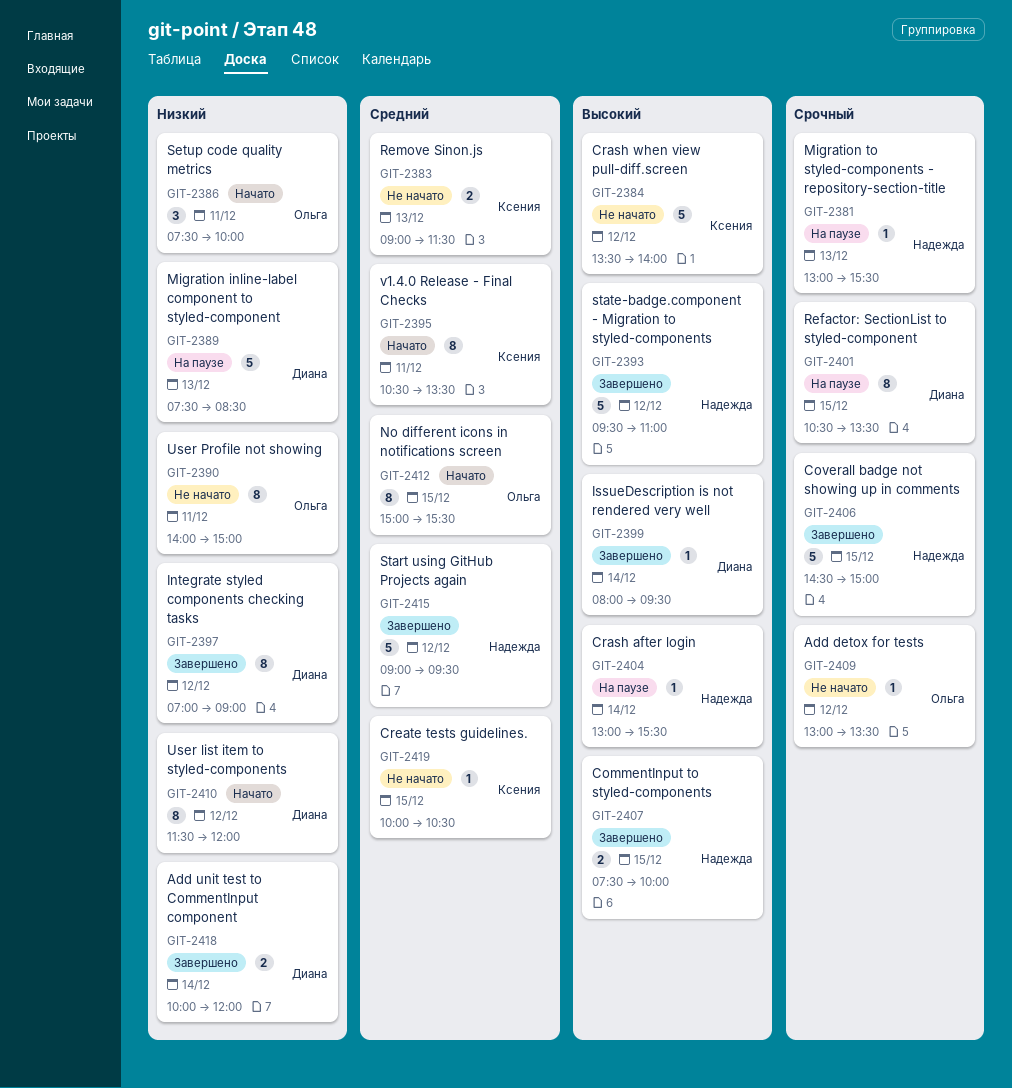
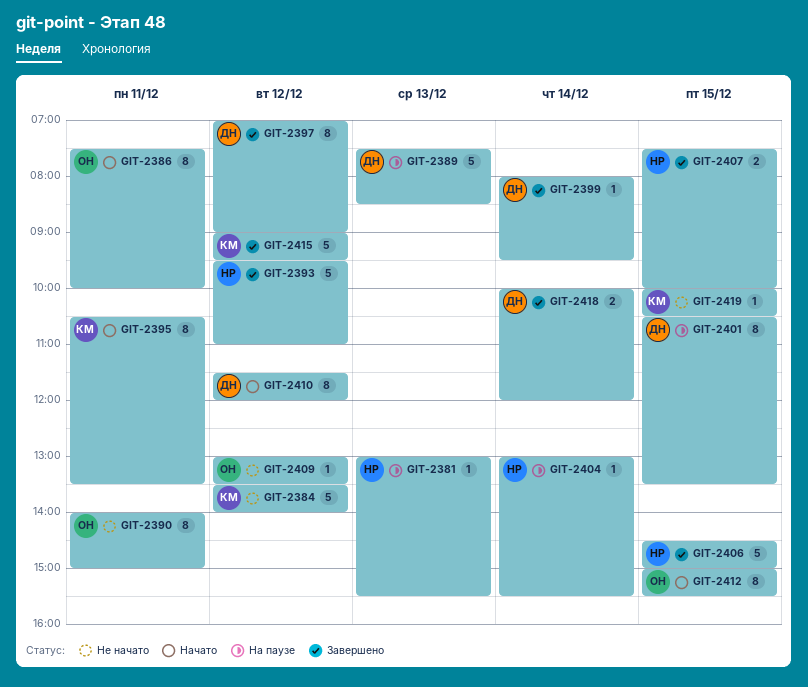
GIT-2383: present -> none
GIT-2386, estimate: 3 -> 8
GIT-2415, owner: Надежда -> Ксения

